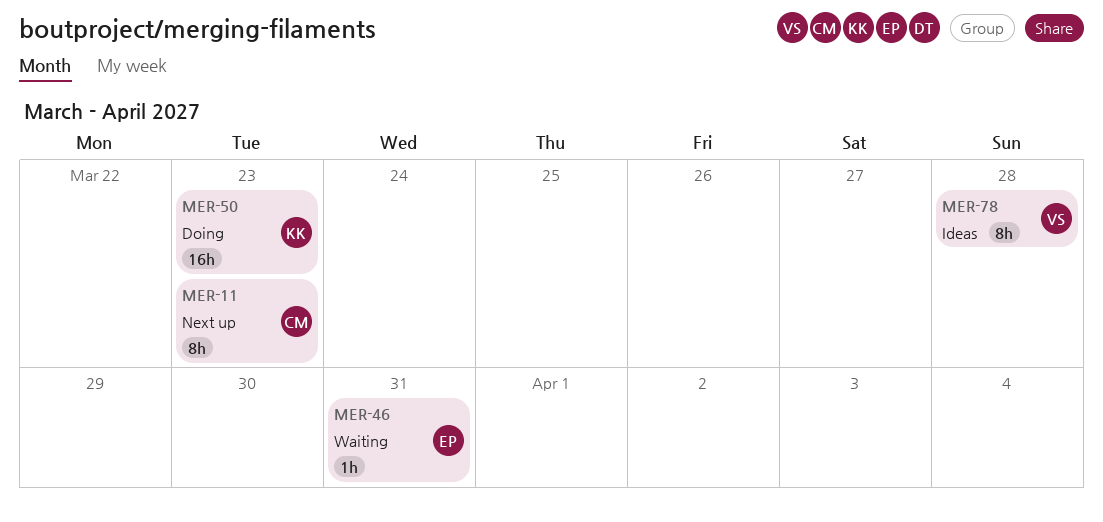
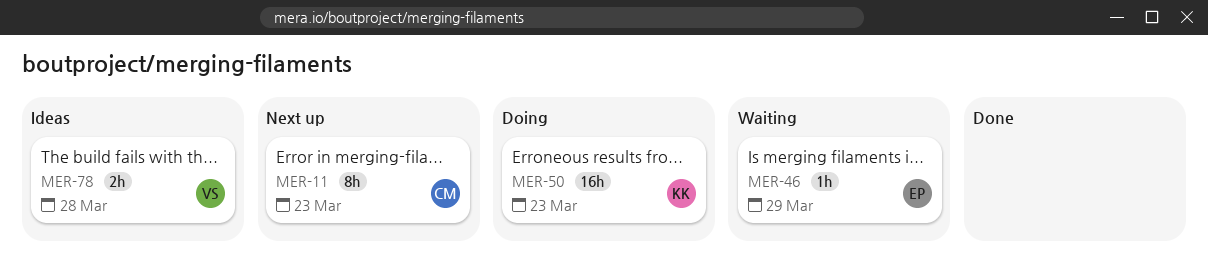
MER-46, due: Mar 31 -> Mar 29
MER-78, estimate: 8h -> 2h

